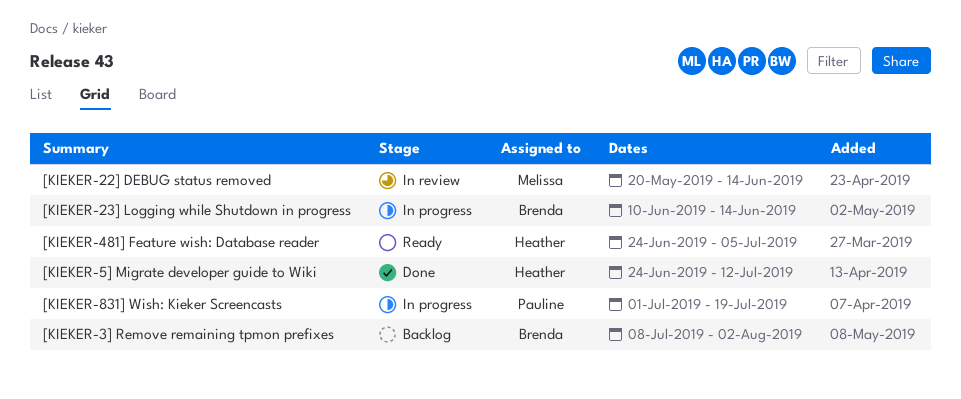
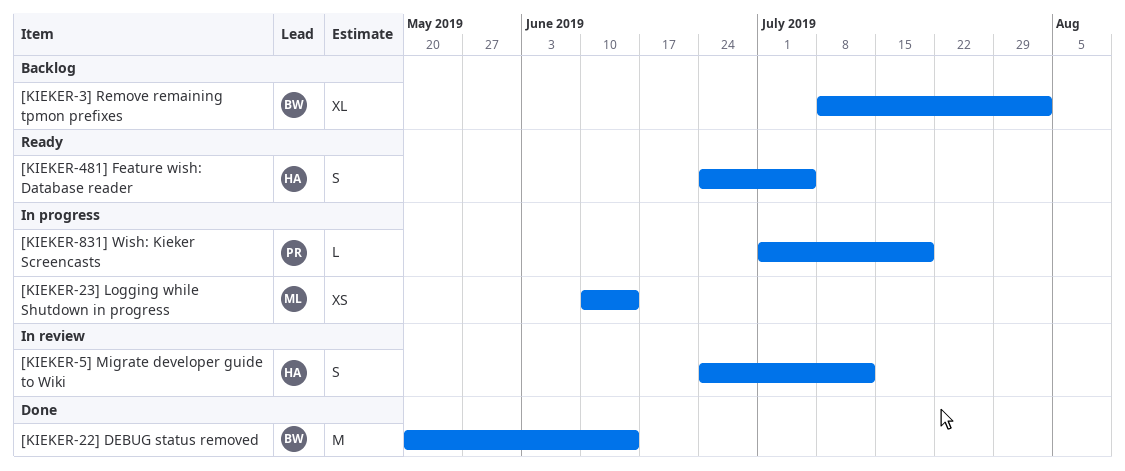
[KIEKER-22] DEBUG status removed, status: In review -> Done
[KIEKER-22] DEBUG status removed, owner: Melissa -> Brenda
[KIEKER-23] Logging while Shutdown in progress, owner: Brenda -> Melissa
[KIEKER-5] Migrate developer guide to Wiki, status: Done -> In review

